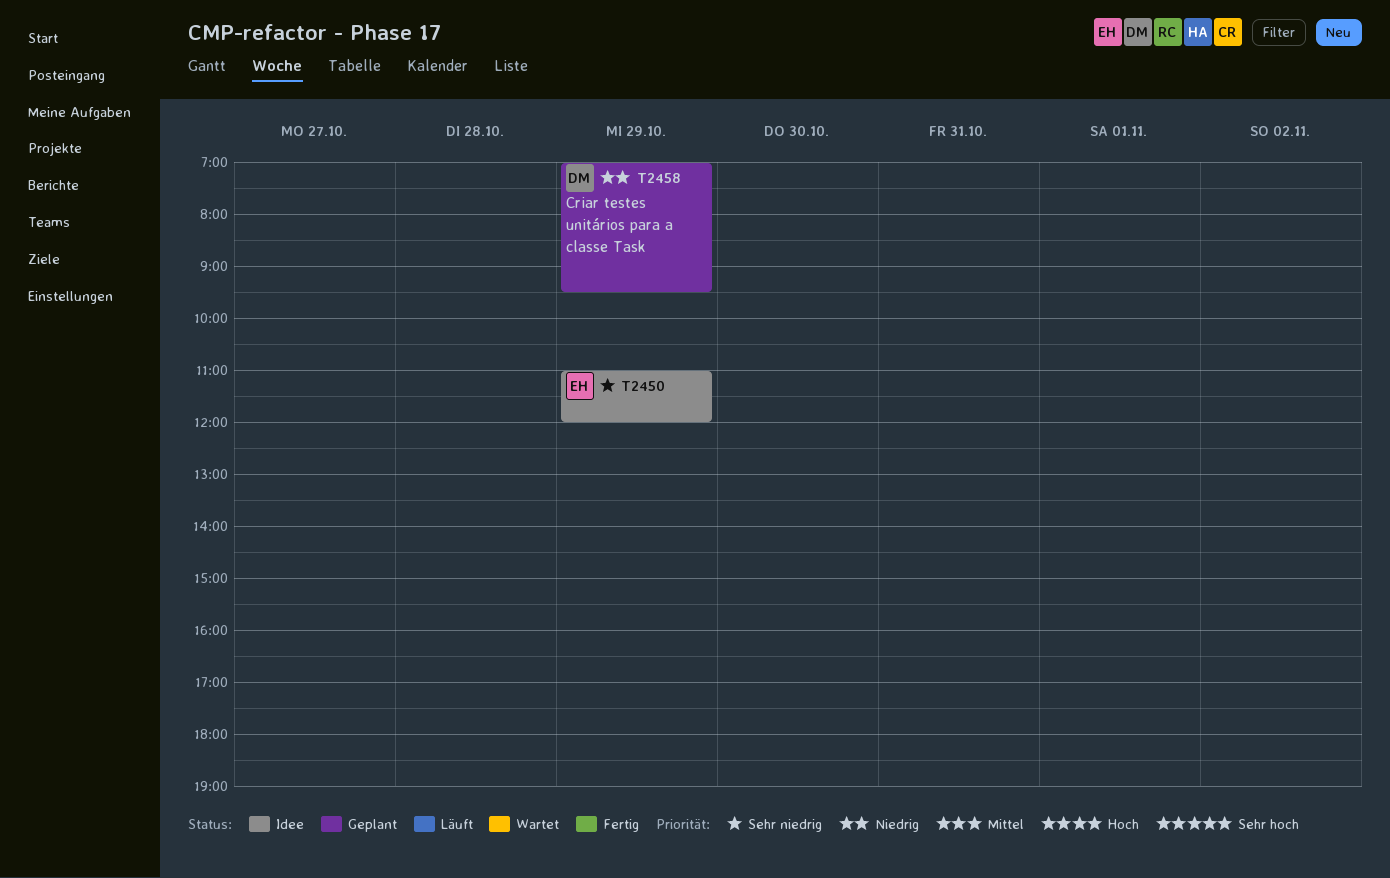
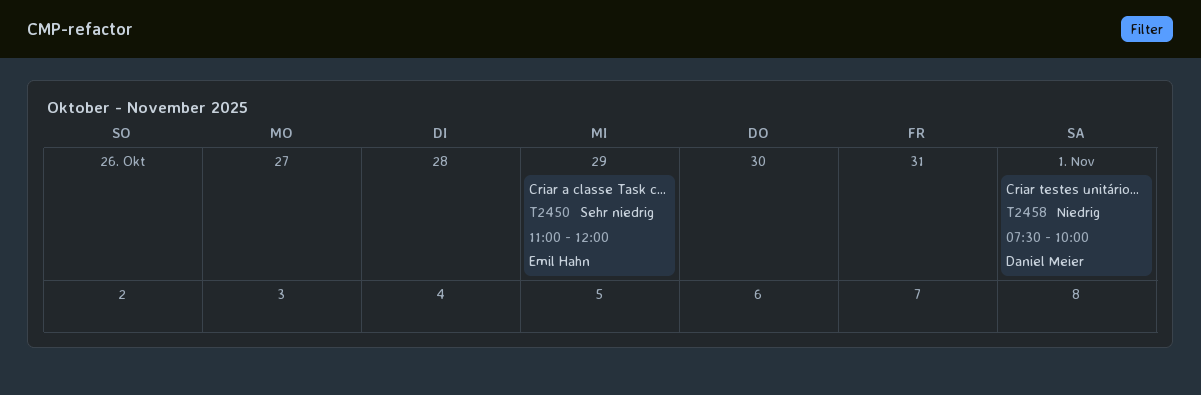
T2458, day: Oct 29 -> Nov 1
T2458, begins: 07:00 -> 07:30
T2458, ends: 09:30 -> 10:00

